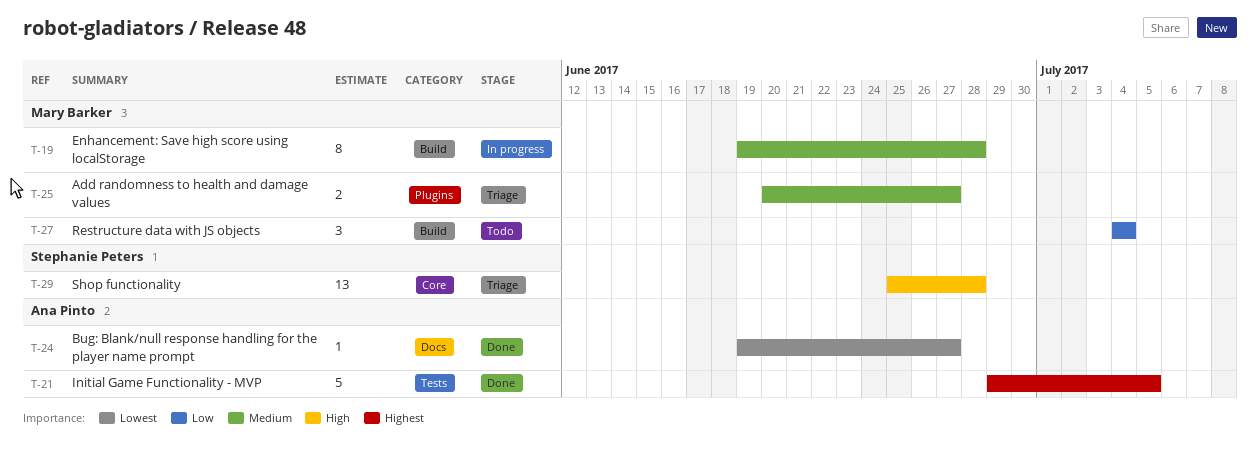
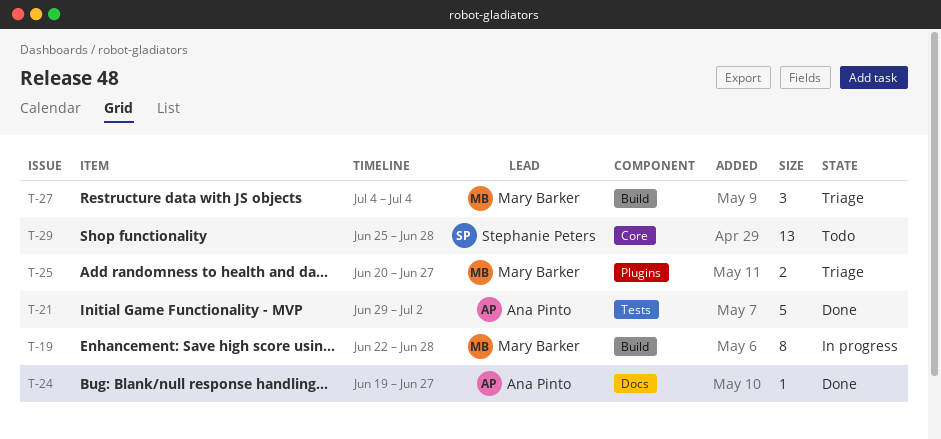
T-19, start: Jun 19 -> Jun 22
T-21, due: Jul 5 -> Jul 2
T-27, status: Todo -> Triage
T-29, status: Triage -> Todo

